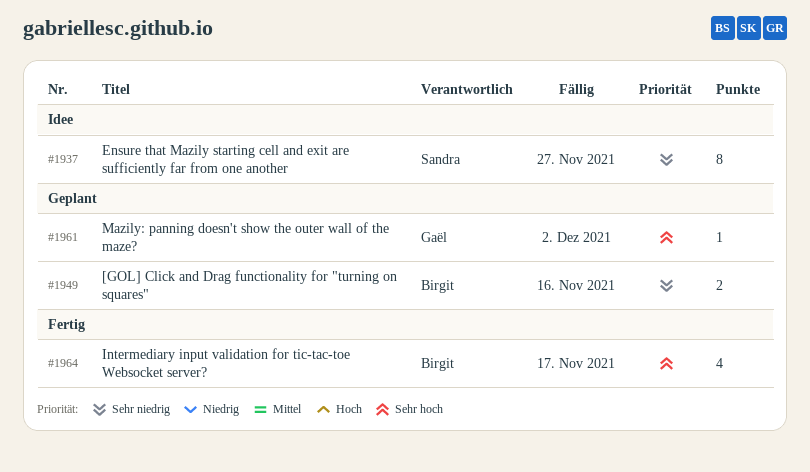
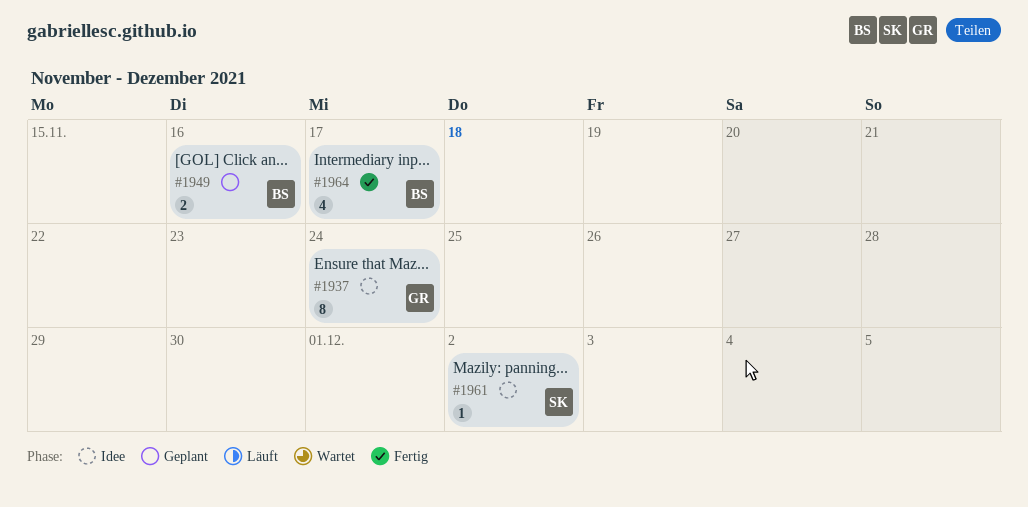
#1937, owner: Sandra -> Gaël
#1937, due: Nov 27 -> Nov 24
#1961, status: Geplant -> Idee
#1961, owner: Gaël -> Sandra

